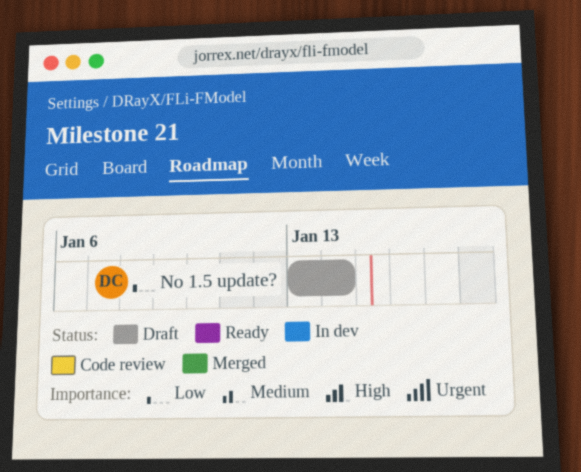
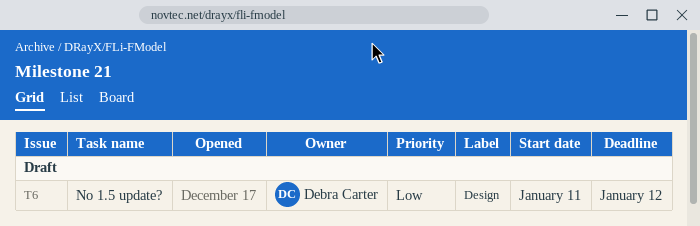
No 1.5 update?, start: Jan 13 -> Jan 11
No 1.5 update?, due: Jan 14 -> Jan 12

